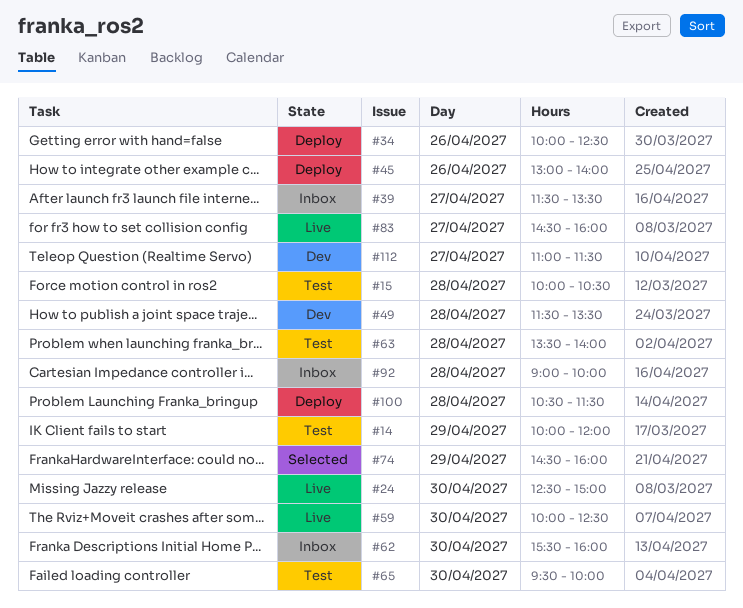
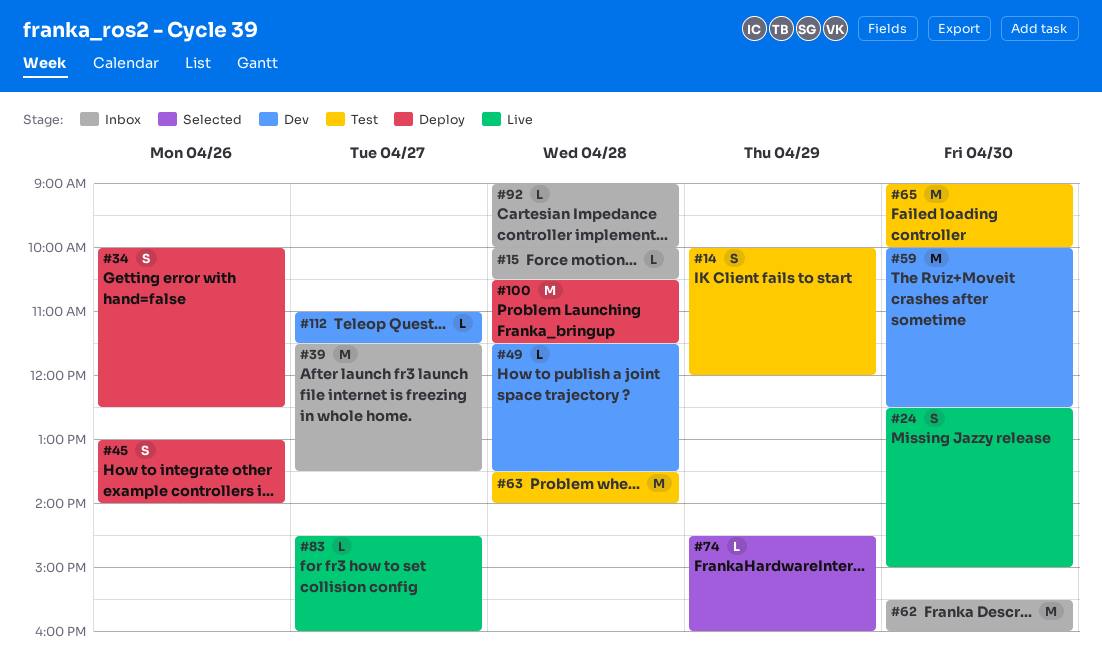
#15, status: Test -> Inbox
#59, status: Live -> Dev
#65, begins: 09:30 -> 09:00

